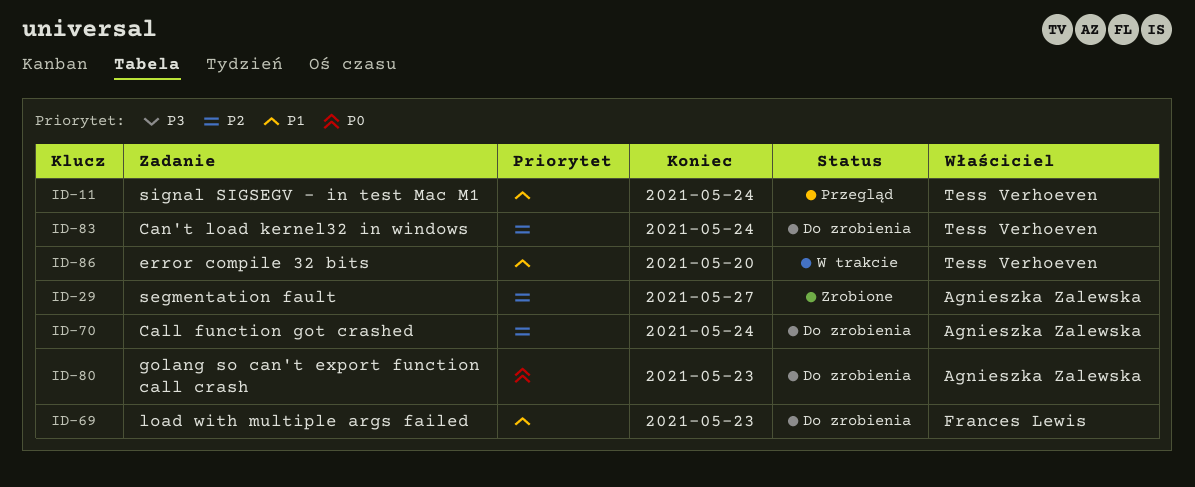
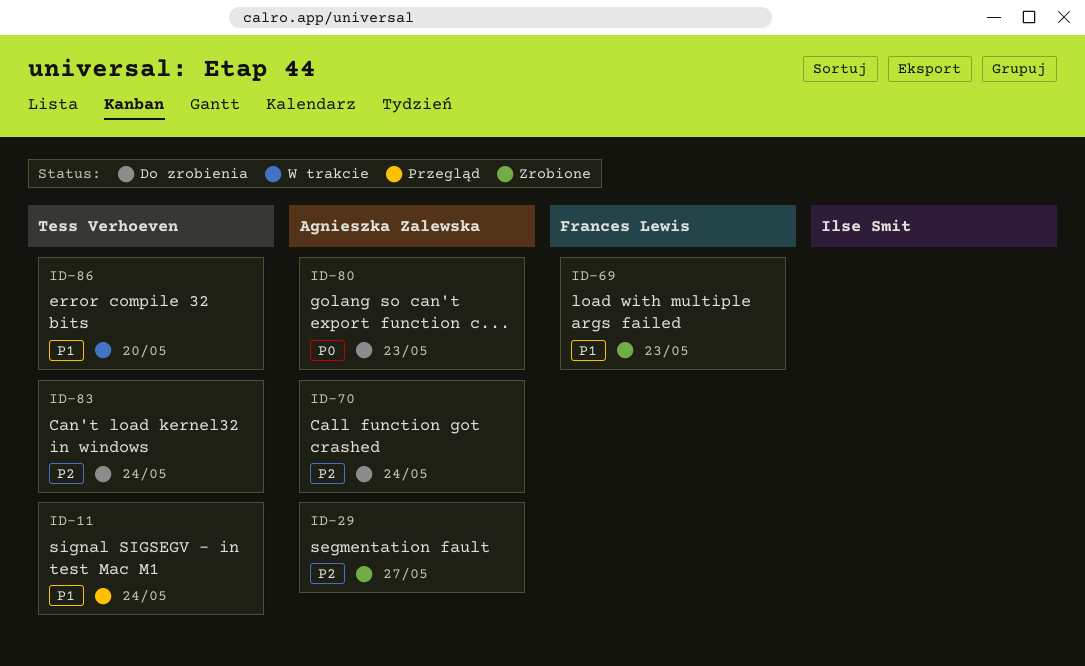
ID-69, status: Do zrobienia -> Zrobione

